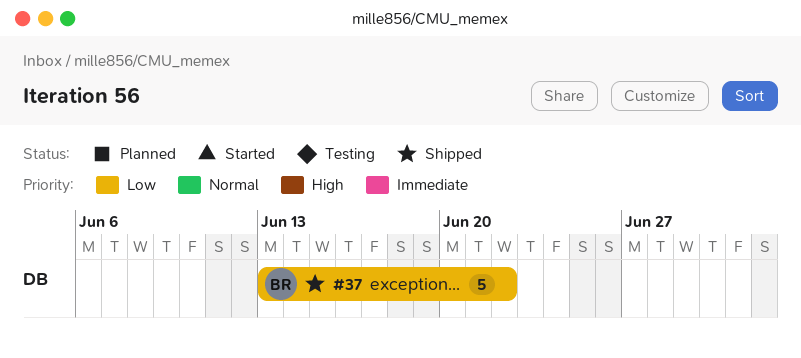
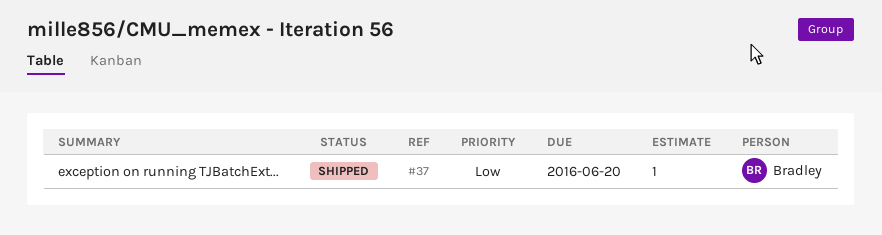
#37, estimate: 5 -> 1
#37, due: Jun 22 -> Jun 20

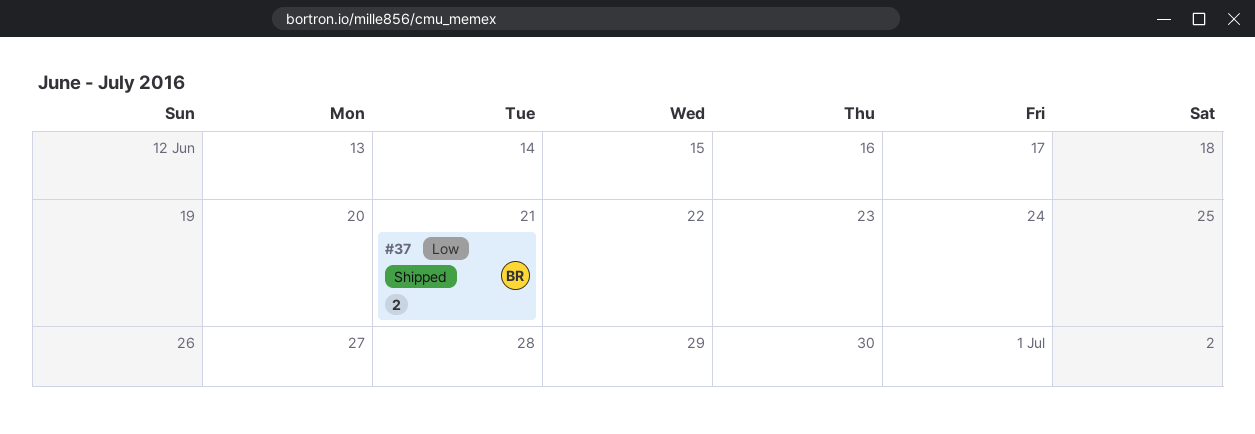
#37, estimate: 1 -> 2
#37, due: Jun 20 -> Jun 21

